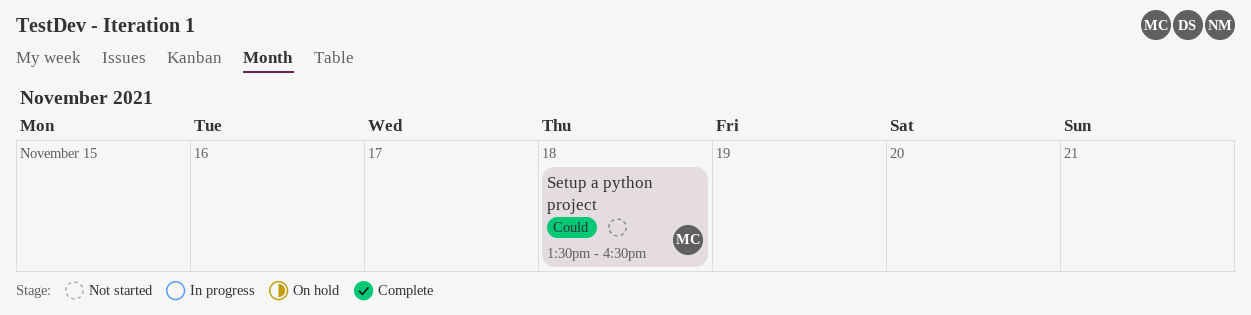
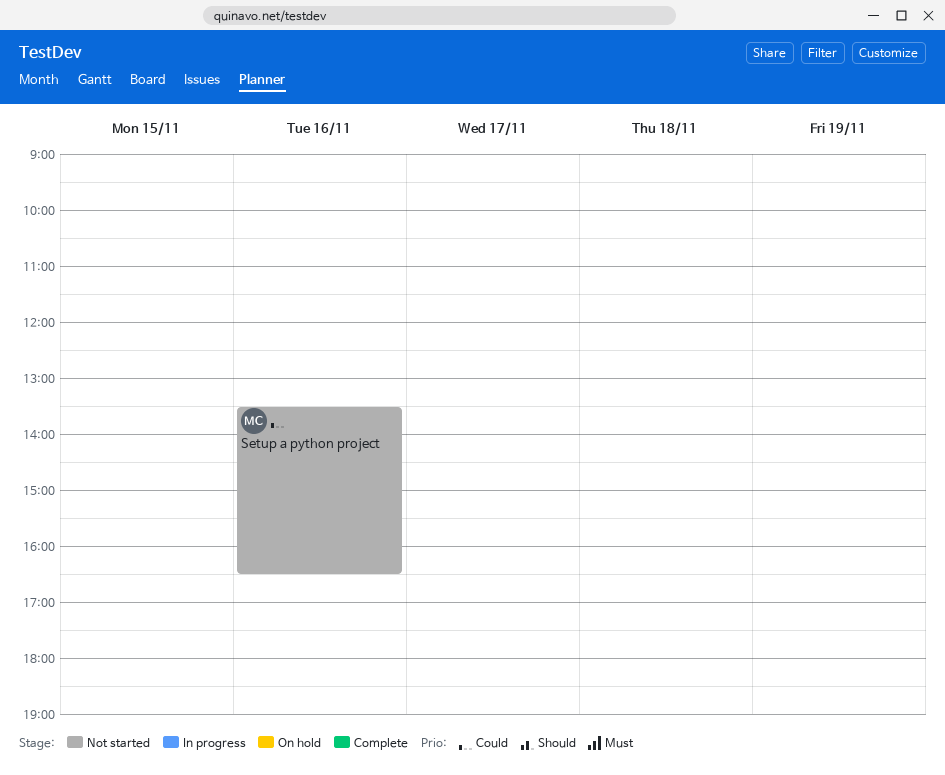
Setup a python project, day: Nov 18 -> Nov 16

